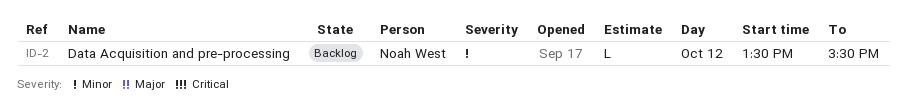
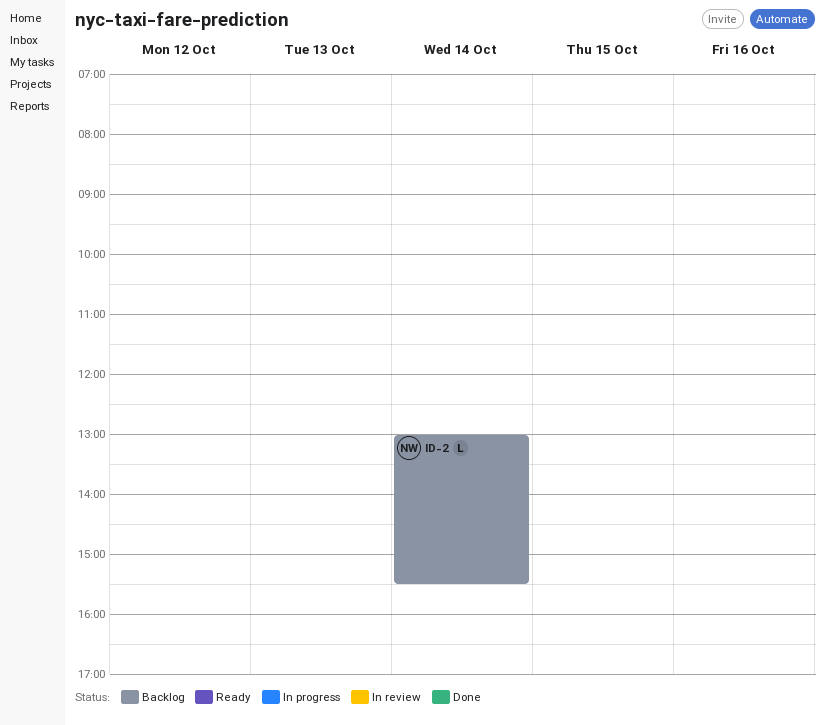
ID-2, day: Oct 12 -> Oct 14
ID-2, begins: 13:30 -> 13:00

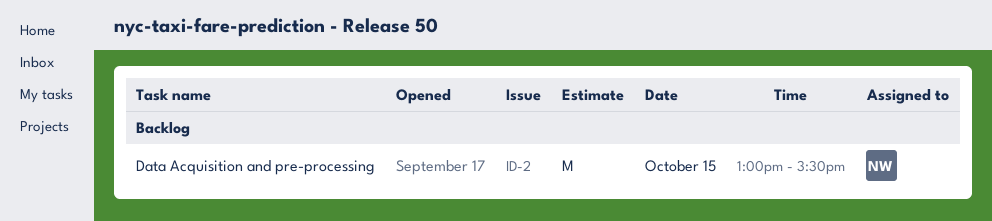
ID-2, estimate: L -> M
ID-2, day: Oct 14 -> Oct 15

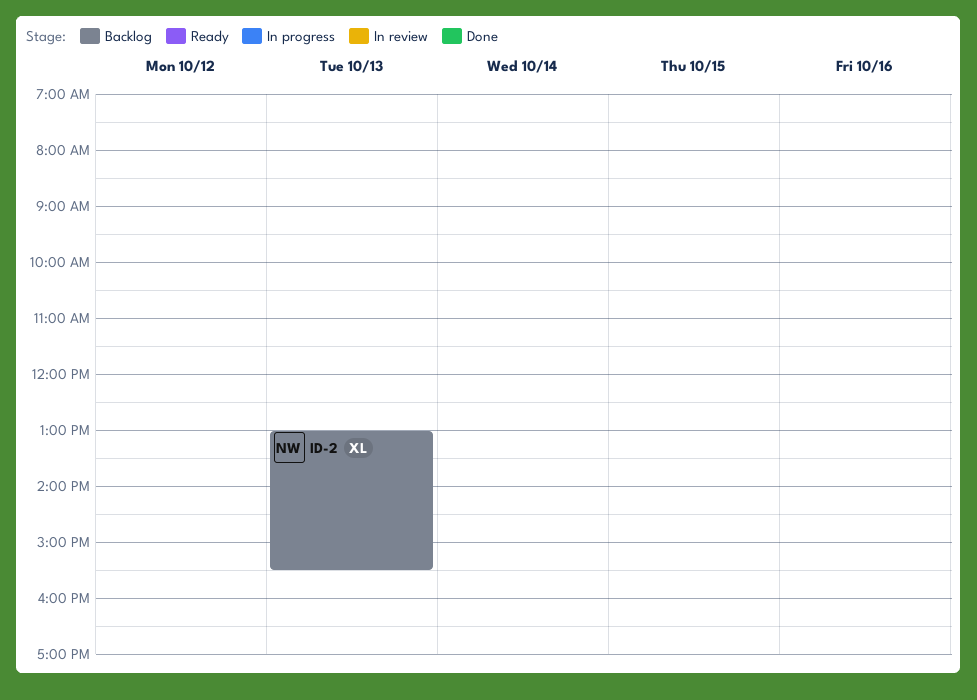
ID-2, estimate: M -> XL
ID-2, day: Oct 15 -> Oct 13

